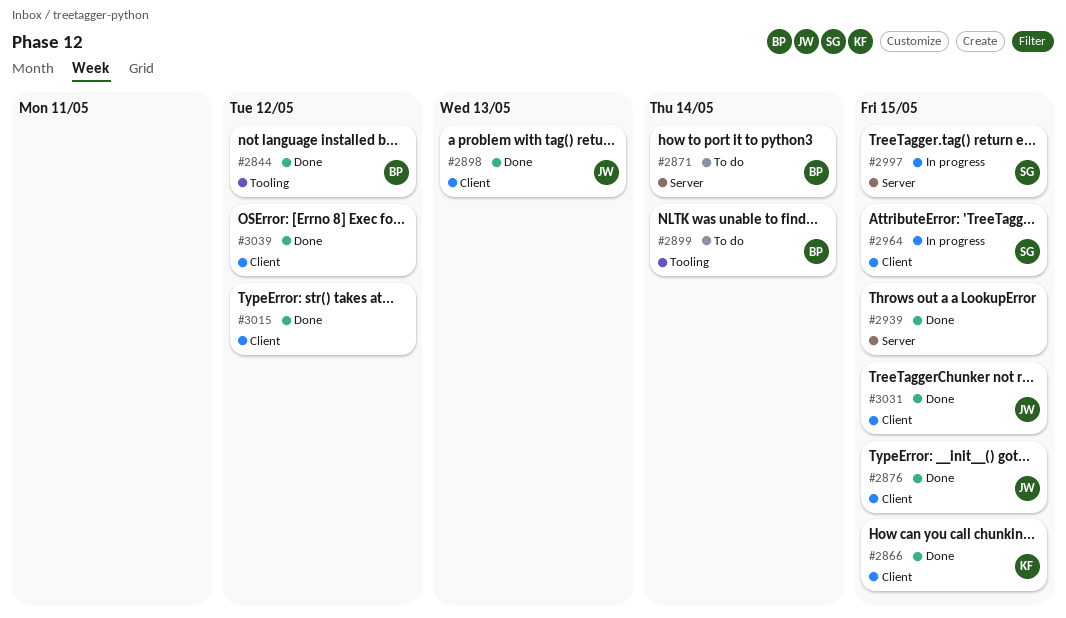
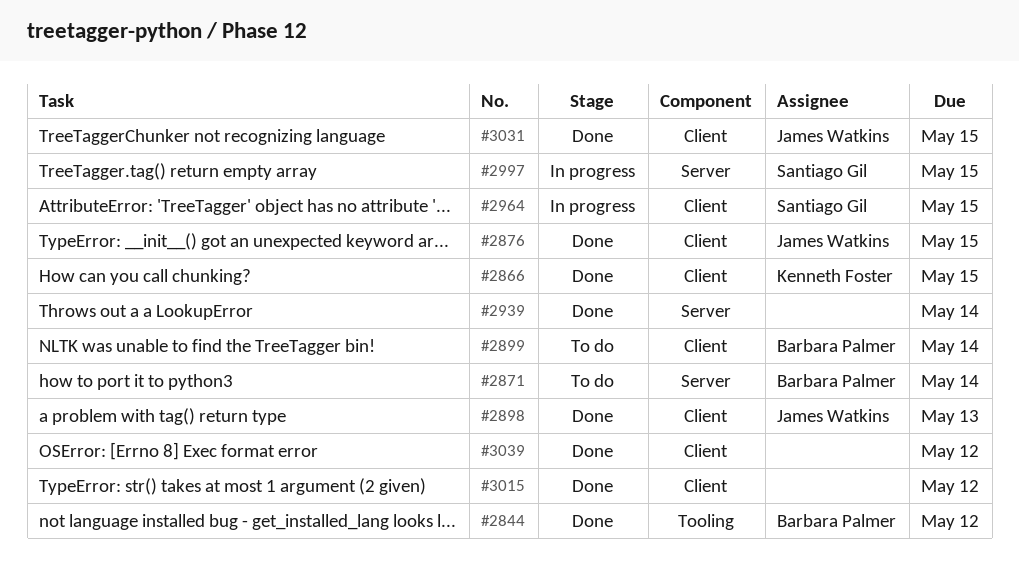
#2899, label: Tooling -> Client
#2939, due: May 15 -> May 14

